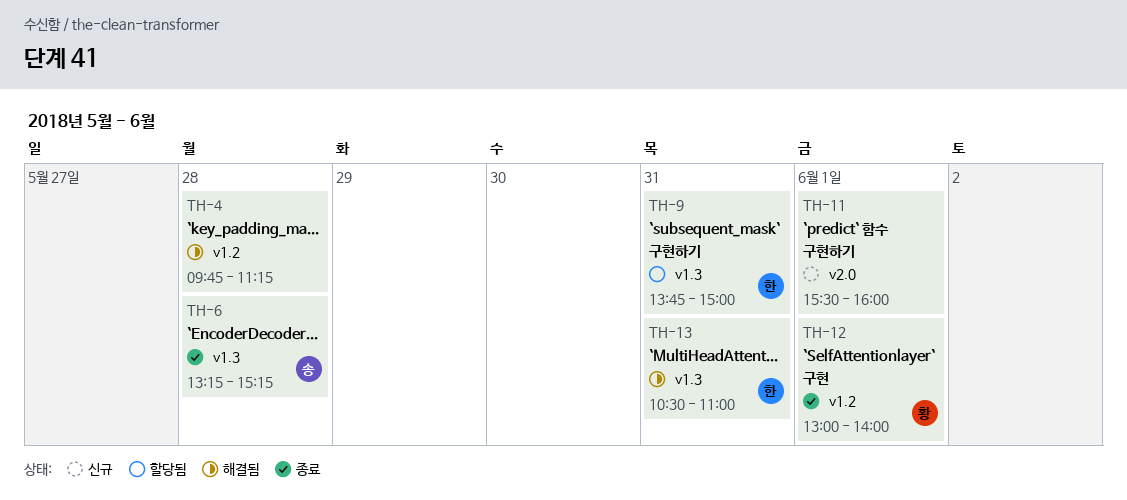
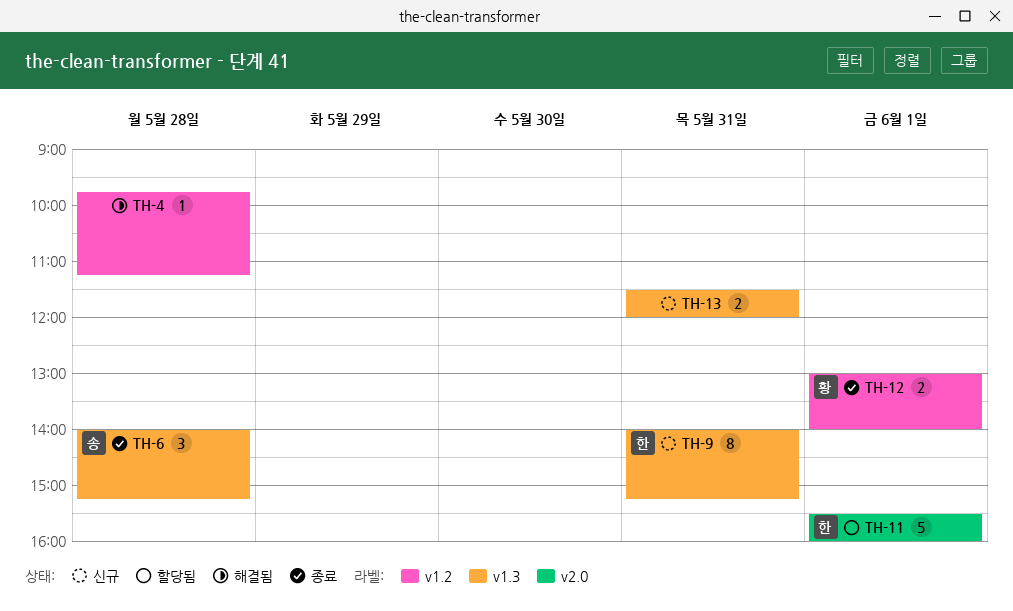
TH-6, begins: 13:15 -> 14:00
TH-9, status: 할당됨 -> 신규
TH-9, begins: 13:45 -> 14:00
TH-9, ends: 15:00 -> 15:15
TH-11, status: 신규 -> 할당됨
TH-11, owner: none -> 한
TH-13, status: 해결됨 -> 신규
TH-13, owner: 한 -> none
TH-13, begins: 10:30 -> 11:30
TH-13, ends: 11:00 -> 12:00

